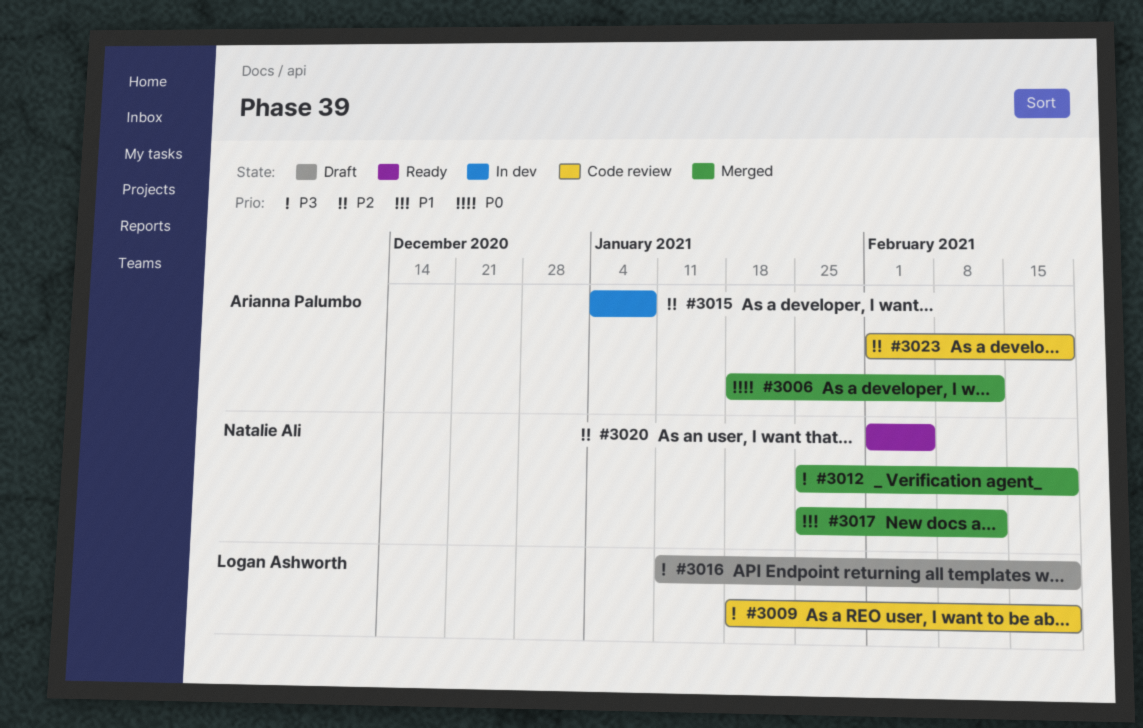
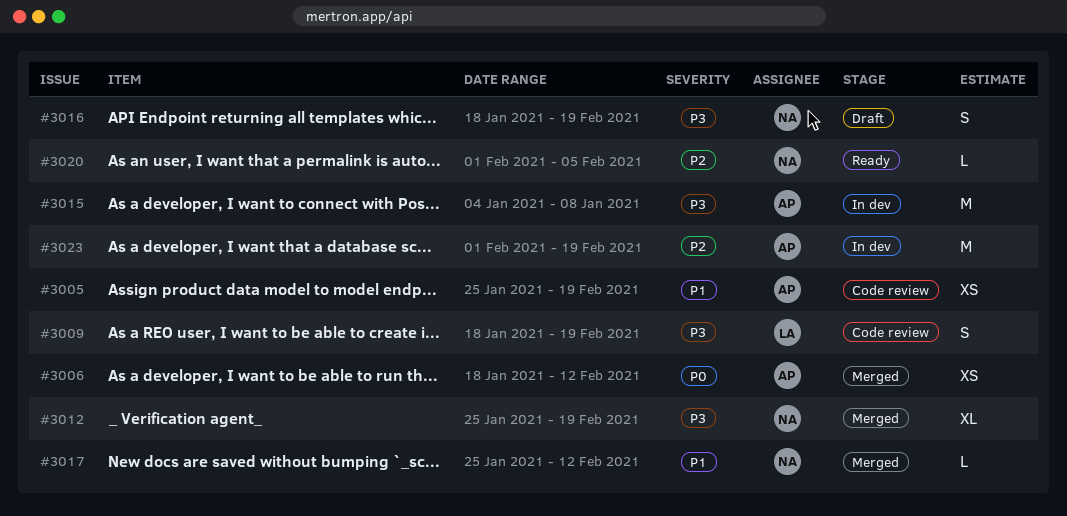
#3005: none -> present
#3015, priority: P2 -> P3
#3016, owner: Logan Ashworth -> Natalie Ali
#3016, start: Jan 11 -> Jan 18
#3023, status: Code review -> In dev

